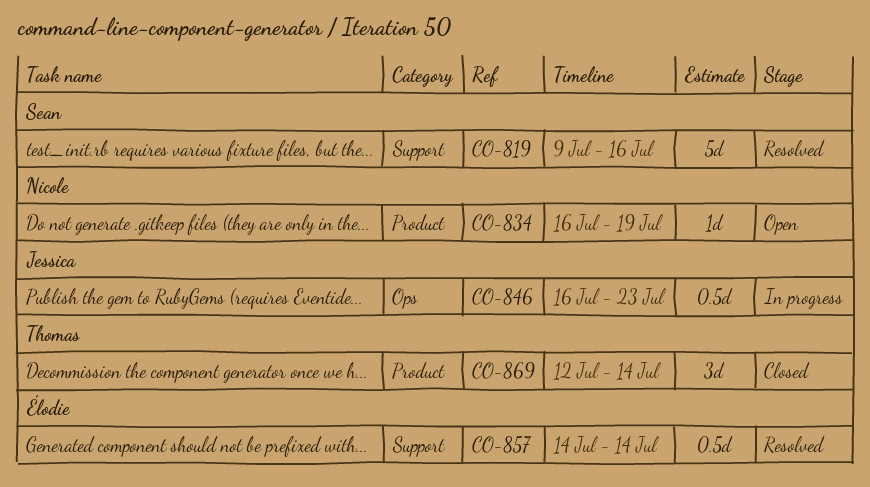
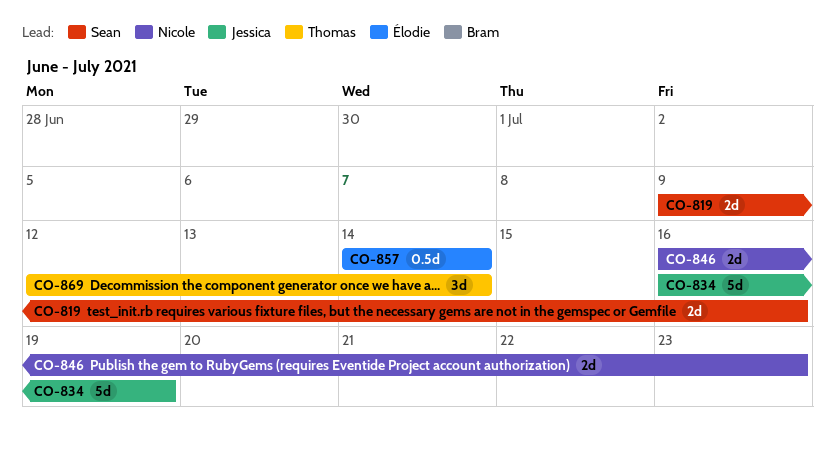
CO-819, estimate: 5d -> 2d
CO-834, owner: Nicole -> Jessica
CO-834, estimate: 1d -> 5d
CO-846, owner: Jessica -> Nicole
CO-846, estimate: 0.5d -> 2d

